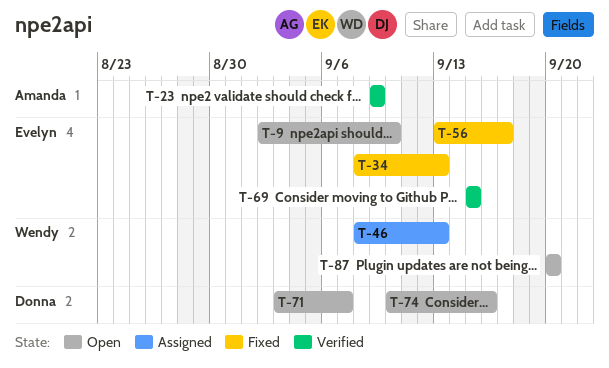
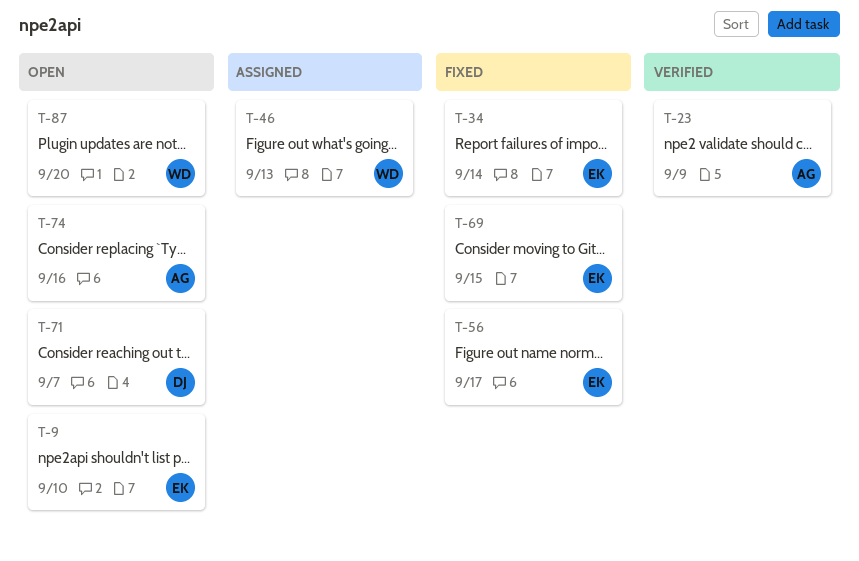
T-34, due: Sep 13 -> Sep 14
T-69, status: Verified -> Fixed
T-74, owner: Donna -> Amanda

